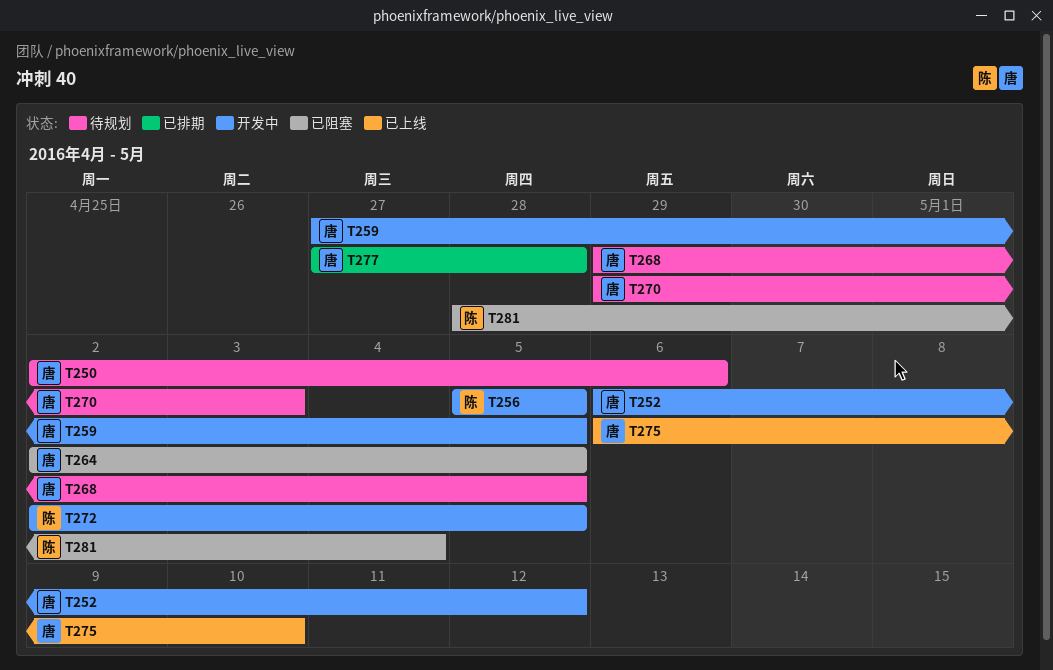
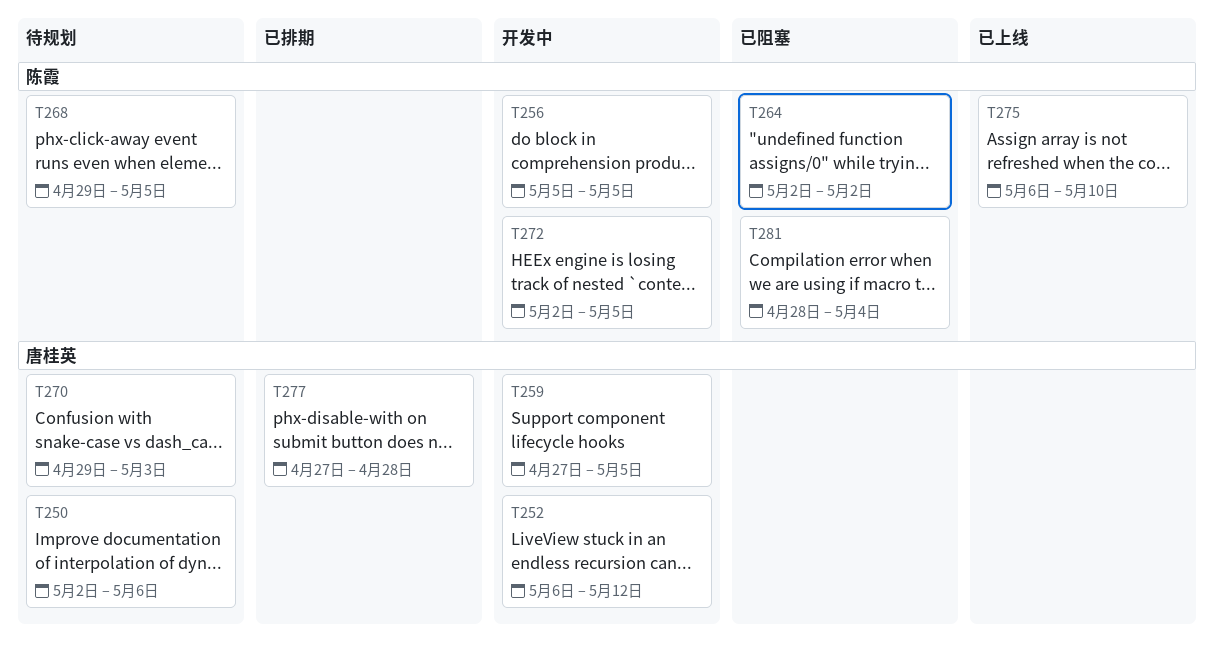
T264, owner: 唐桂英 -> 陈霞
T264, due: May 5 -> May 2
T268, owner: 唐桂英 -> 陈霞
T275, owner: 唐桂英 -> 陈霞

